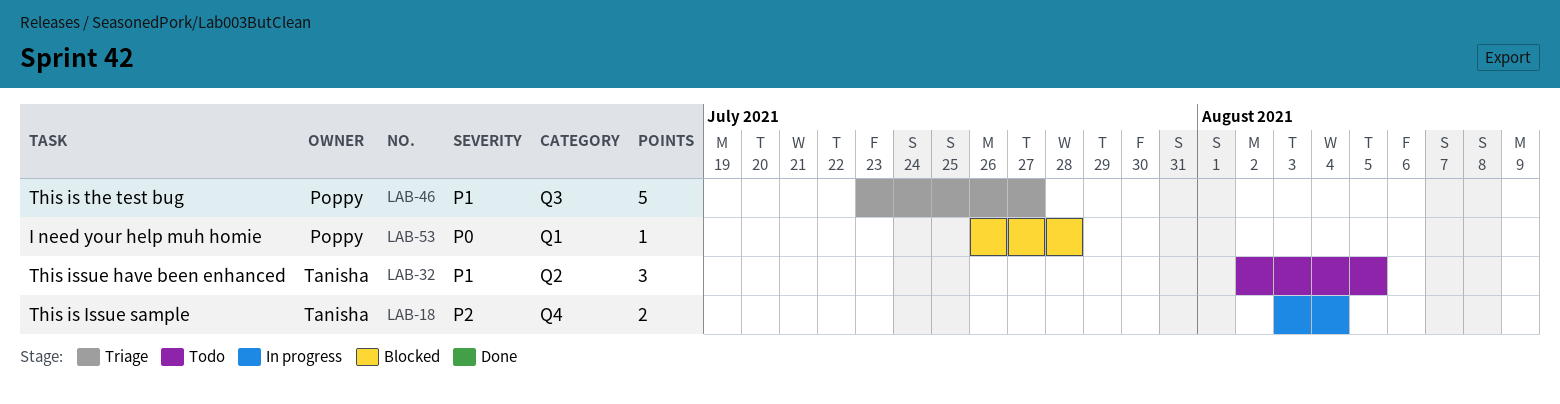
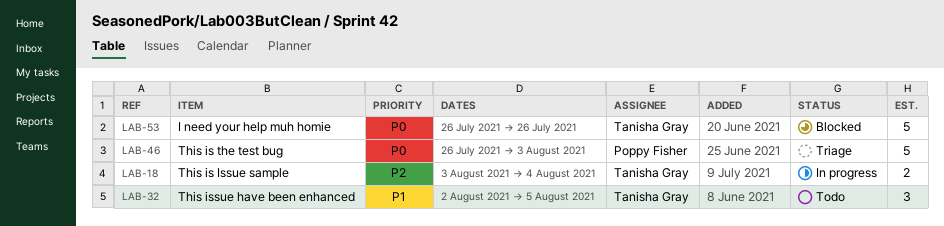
LAB-46, priority: P1 -> P0
LAB-46, start: Jul 23 -> Jul 26
LAB-46, due: Jul 27 -> Aug 3
LAB-53, owner: Poppy Fisher -> Tanisha Gray
LAB-53, estimate: 1 -> 5
LAB-53, due: Jul 28 -> Jul 26

